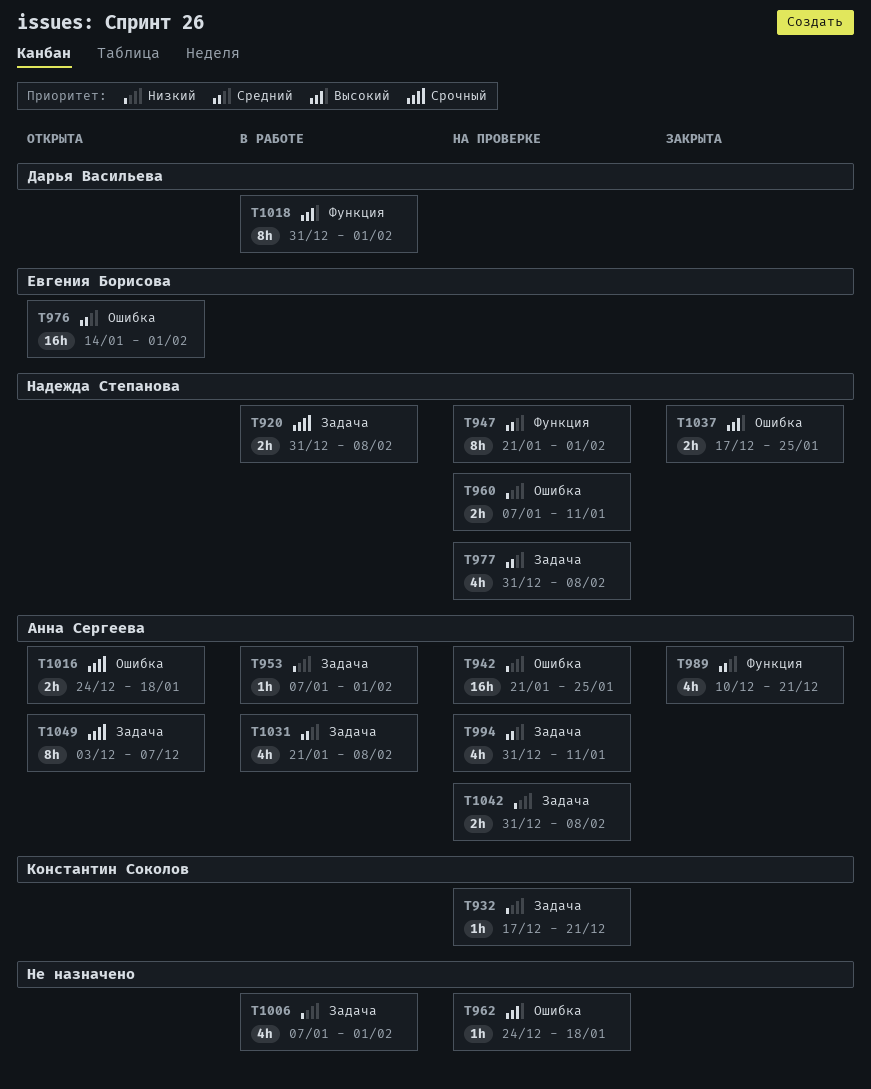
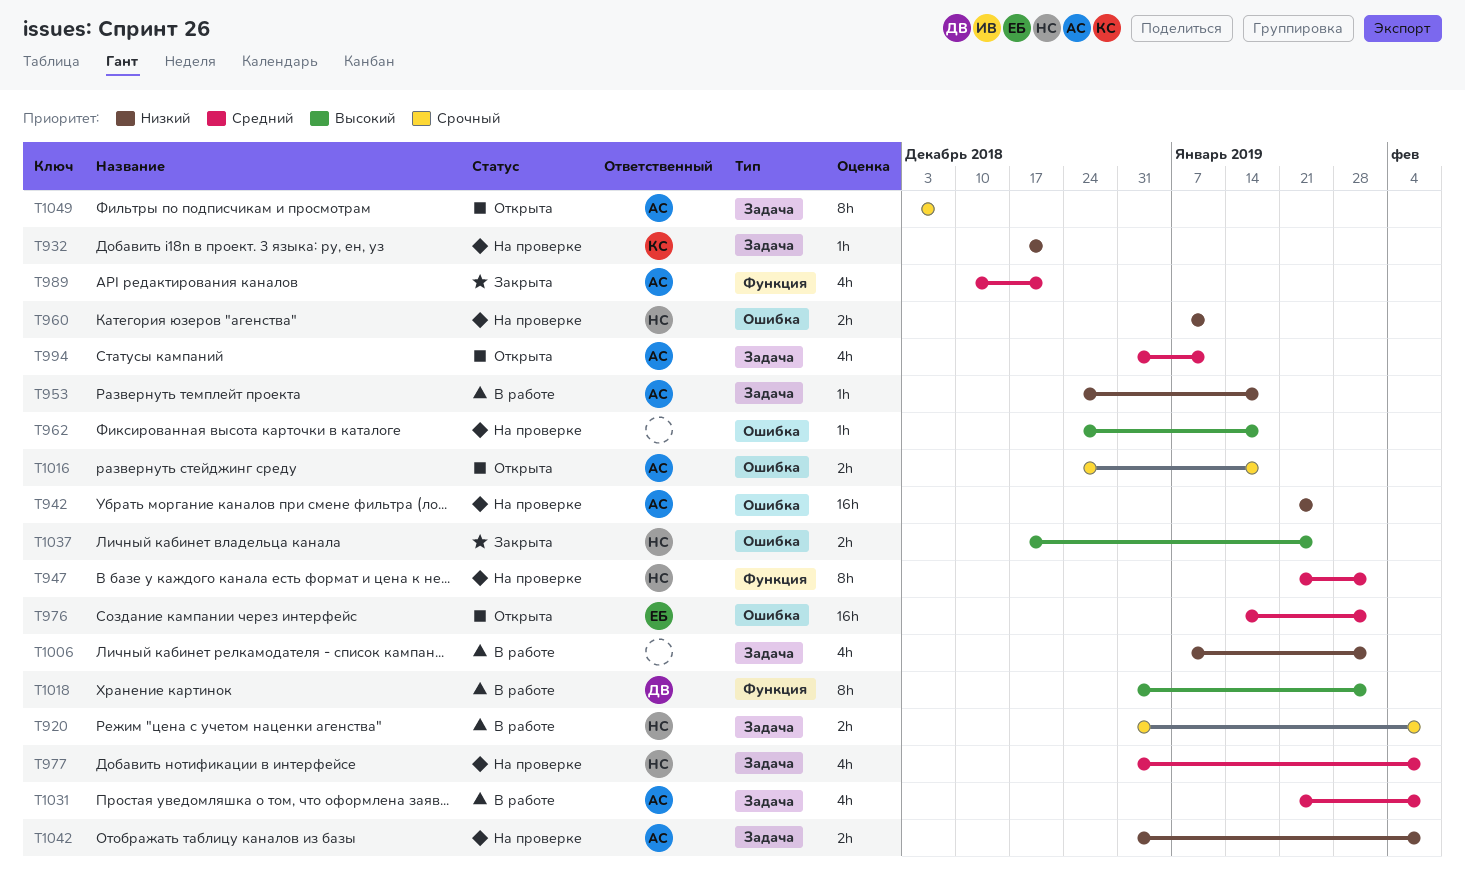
T953, start: Jan 7 -> Dec 24
T953, due: Feb 1 -> Jan 18
T994, status: На проверке -> Открыта

